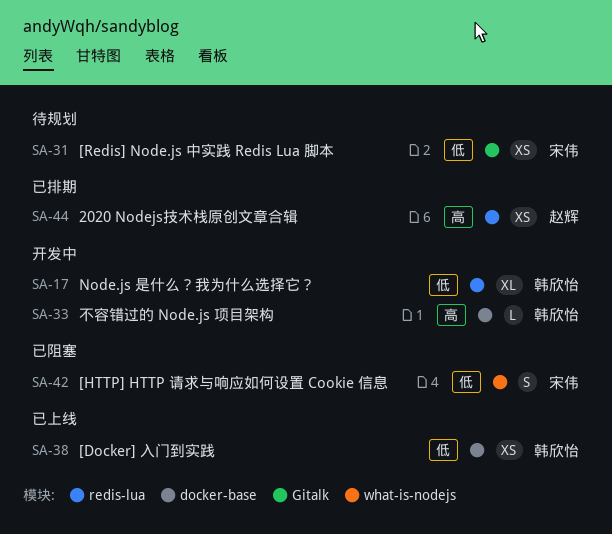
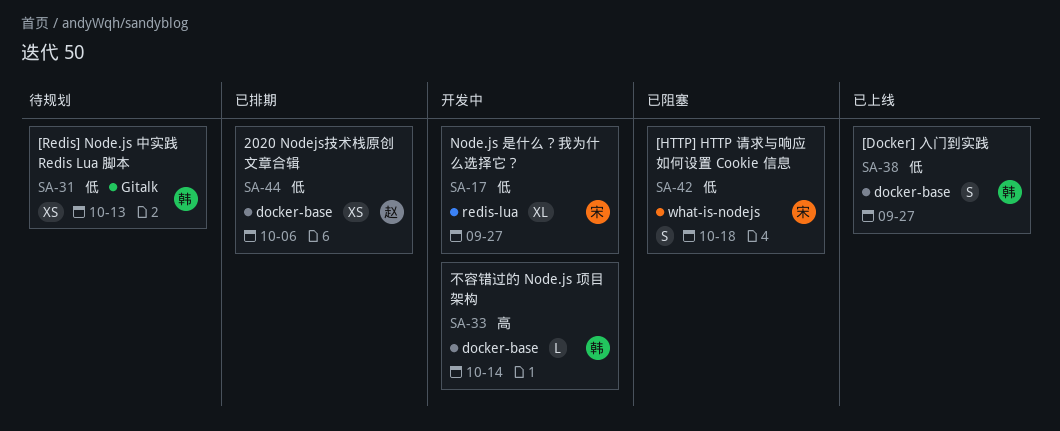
SA-17, owner: 韩欣怡 -> 宋伟
SA-31, owner: 宋伟 -> 韩欣怡
SA-38, estimate: XS -> S
SA-44, priority: 高 -> 低
SA-44, label: redis-lua -> docker-base

